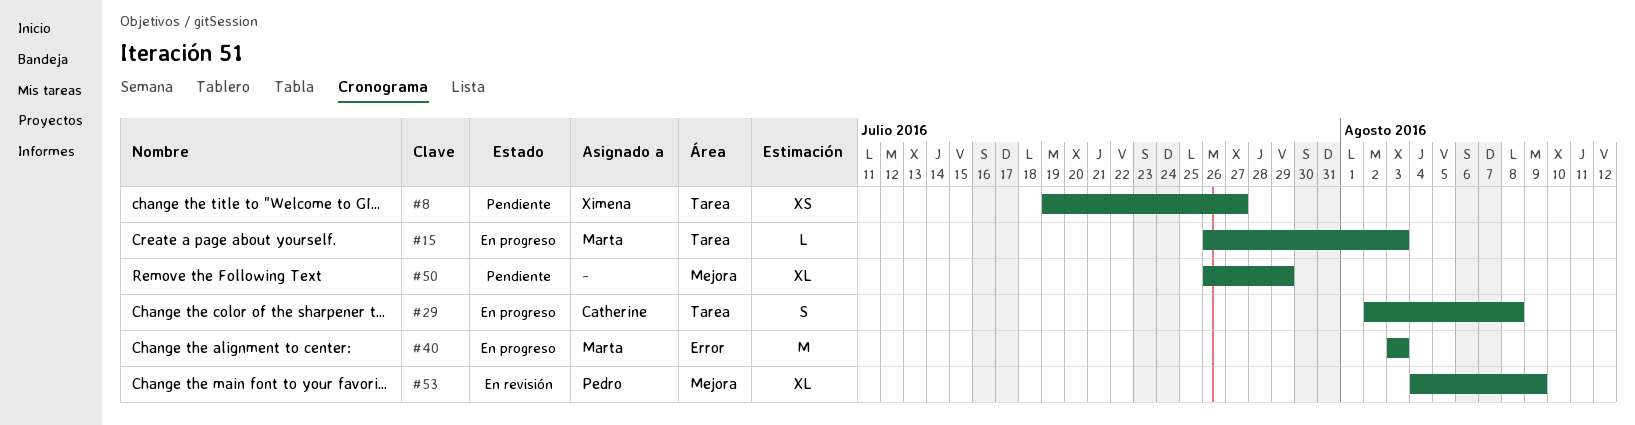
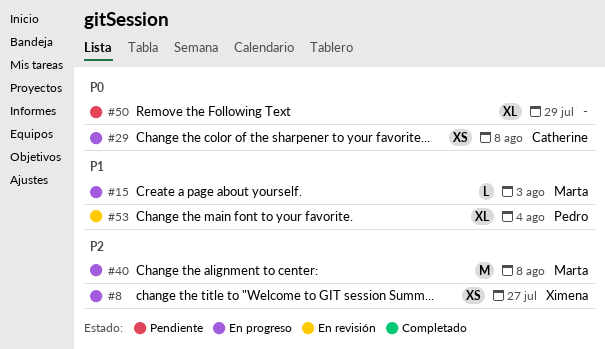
#8, status: Pendiente -> En progreso
#29, estimate: S -> XS
#40, due: Aug 3 -> Aug 8
#53, due: Aug 9 -> Aug 4

